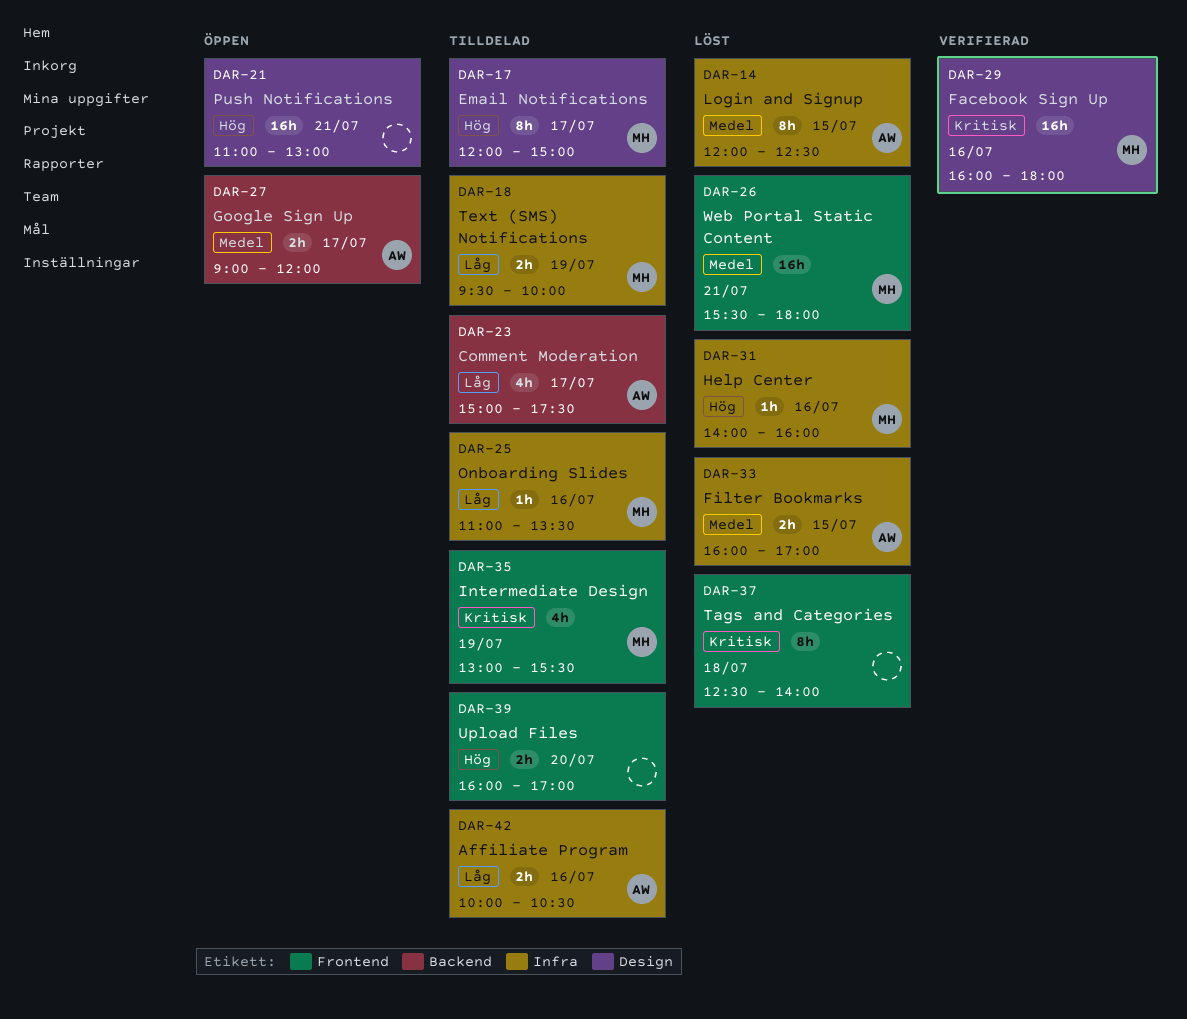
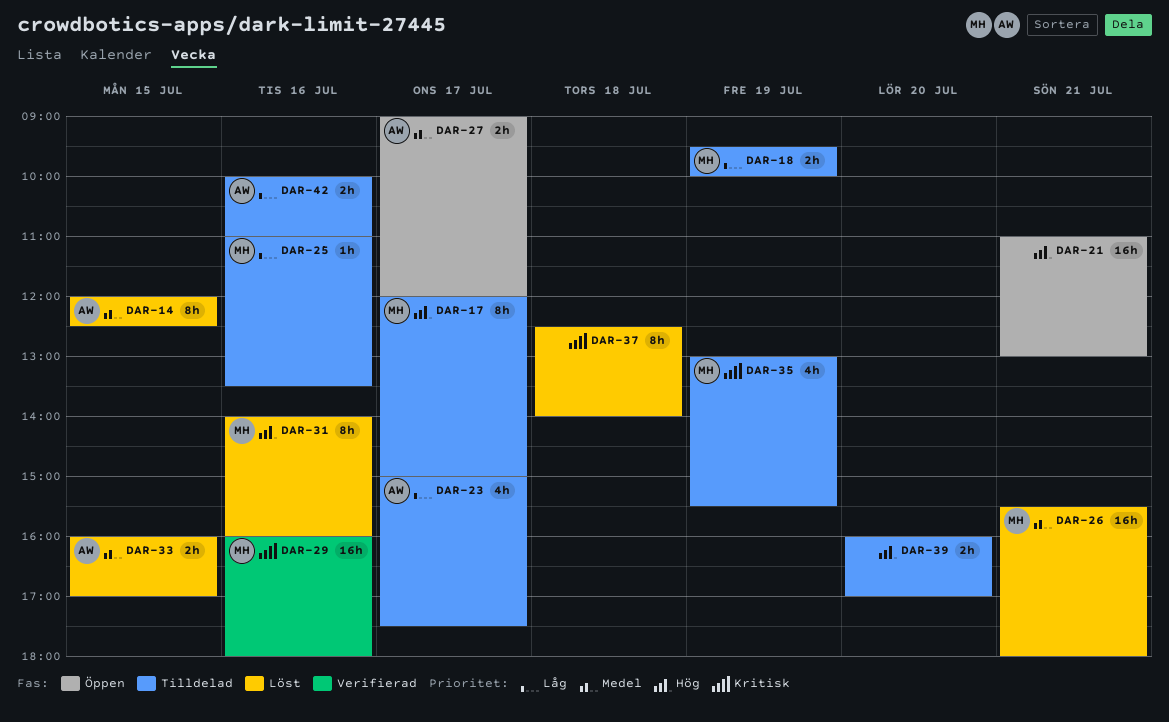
DAR-31, estimate: 1h -> 8h
DAR-42, ends: 10:30 -> 11:00

